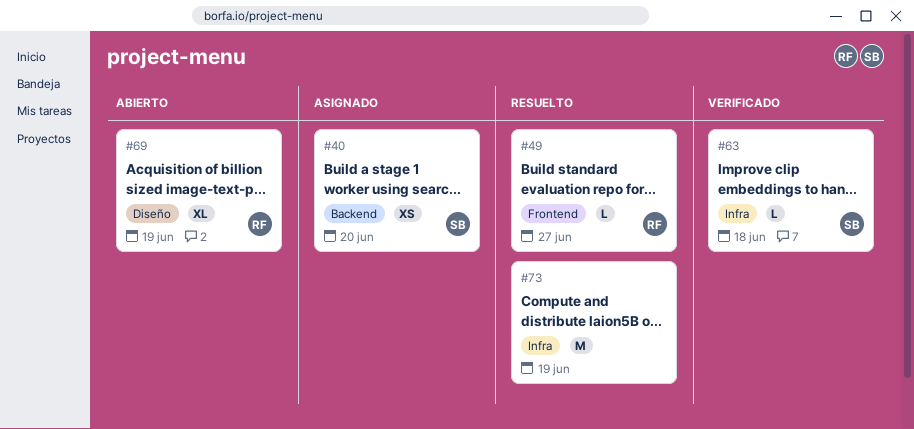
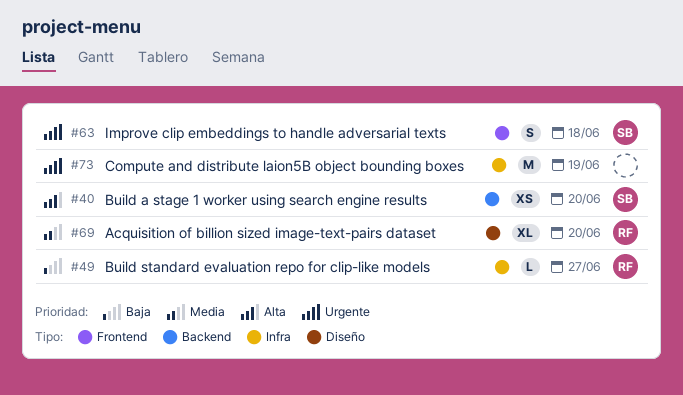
#49, label: Frontend -> Infra
#63, label: Infra -> Frontend
#63, estimate: L -> S
#69, due: Jun 19 -> Jun 20

